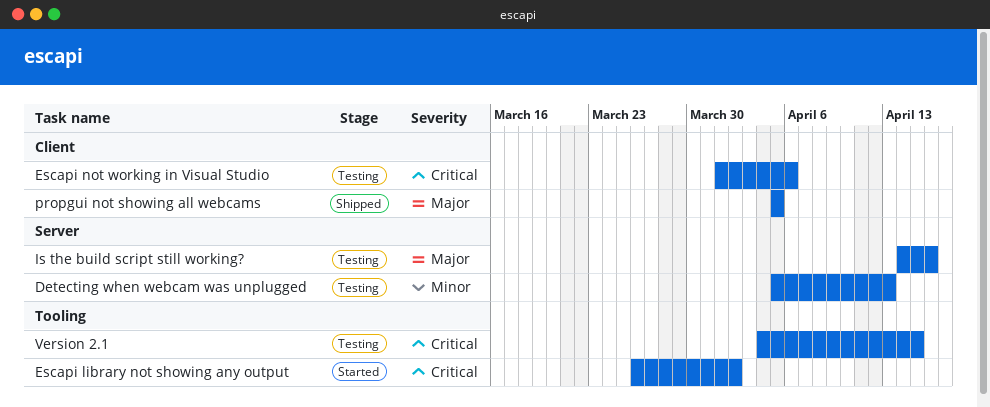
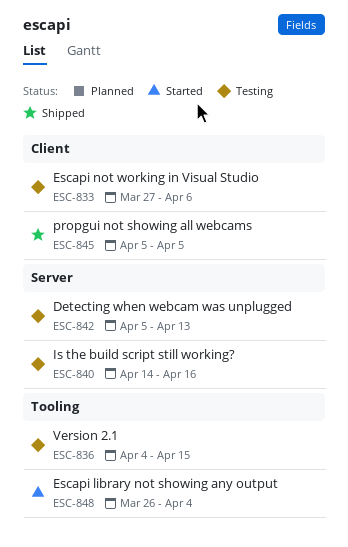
Escapi library not showing any output, due: Apr 2 -> Apr 4
Escapi not working in Visual Studio, start: Apr 1 -> Mar 27

